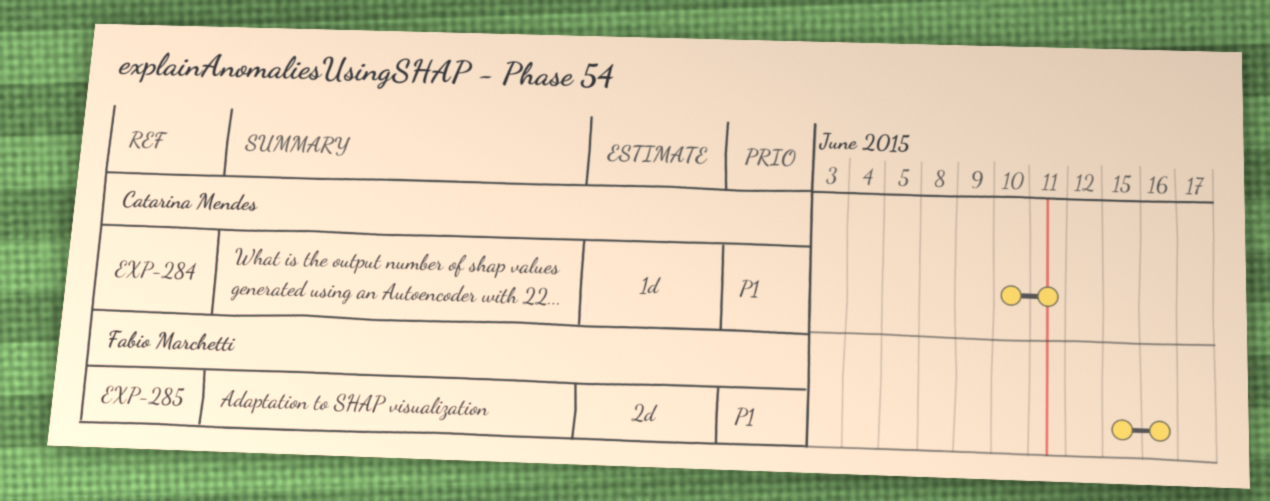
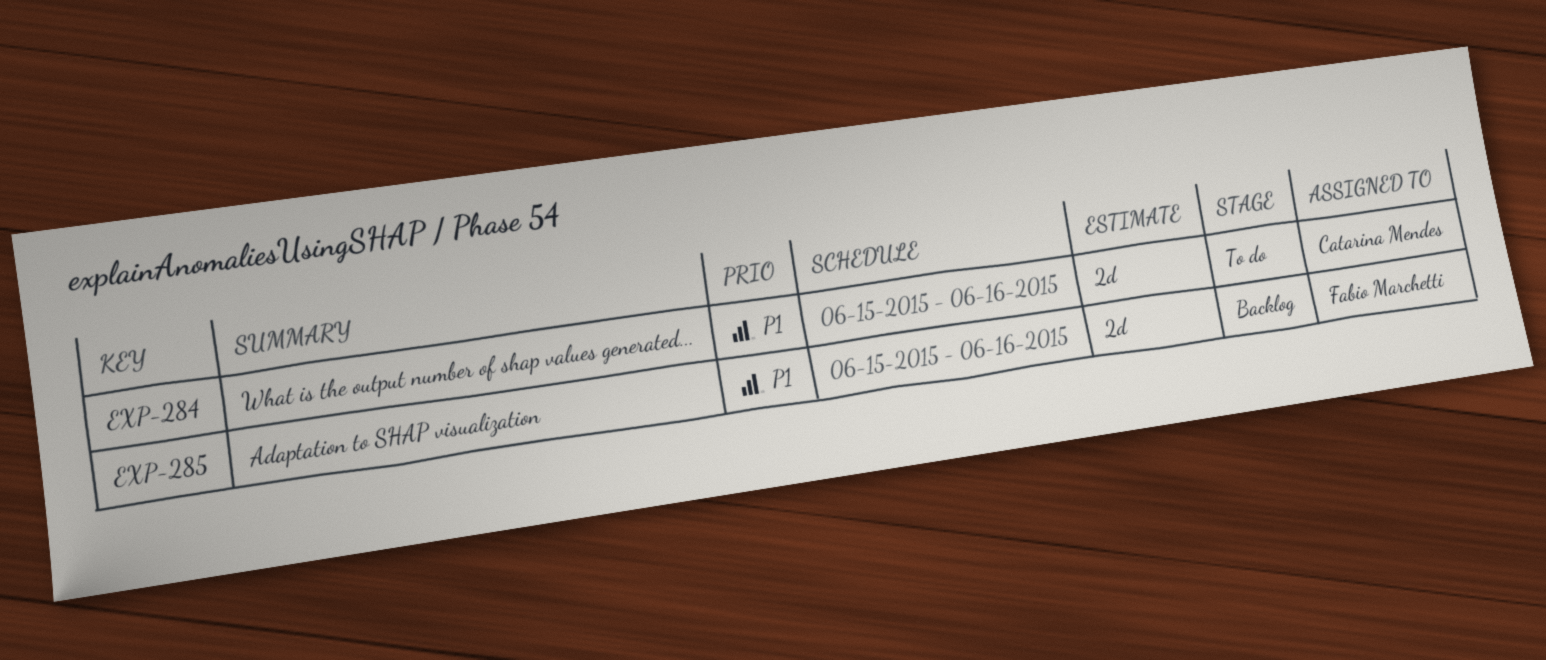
EXP-284, estimate: 1d -> 2d
EXP-284, start: Jun 10 -> Jun 15
EXP-284, due: Jun 11 -> Jun 16

